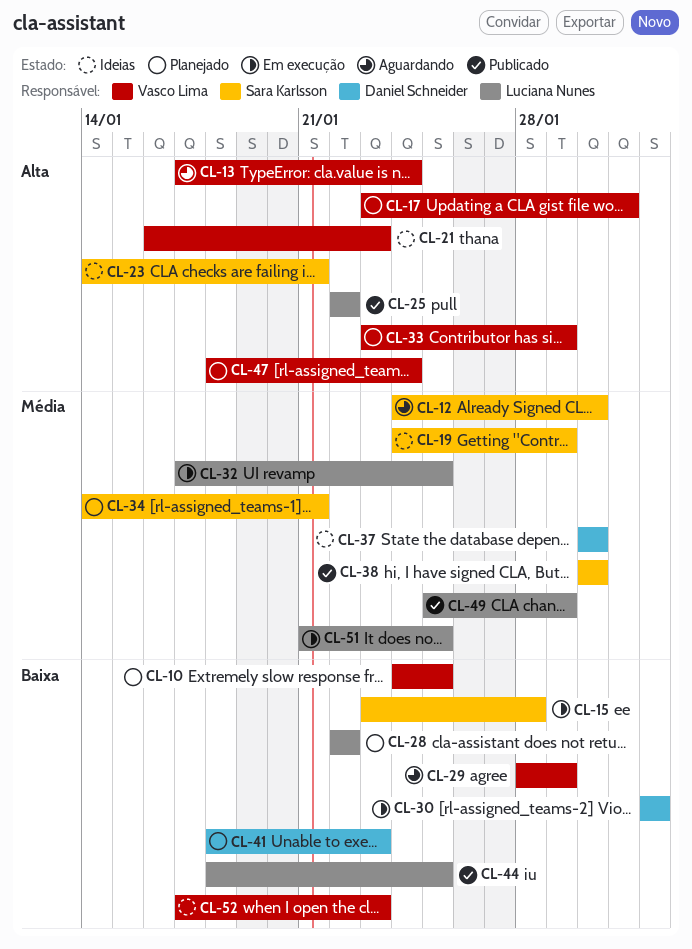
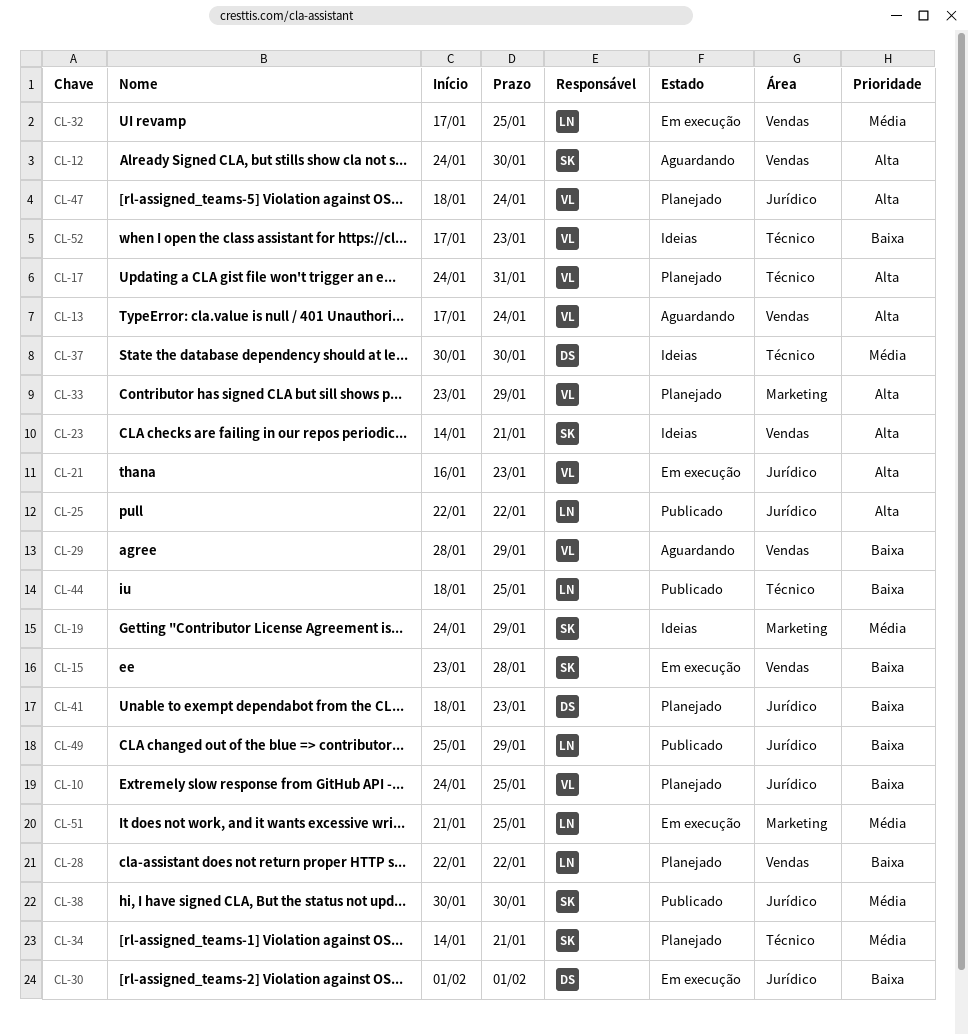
CL-12, priority: Média -> Alta
CL-17, start: Jan 23 -> Jan 24
CL-21, status: Ideias -> Em execução
CL-49, priority: Média -> Baixa

